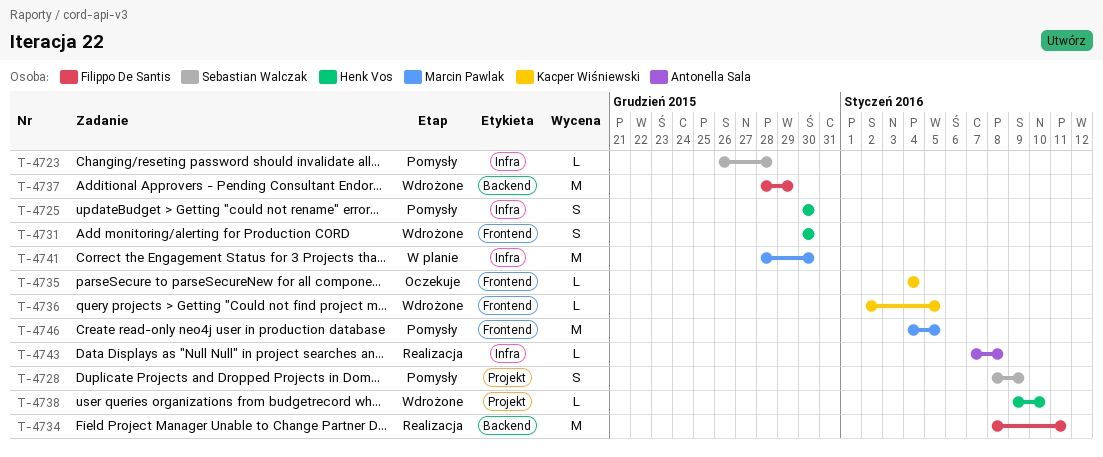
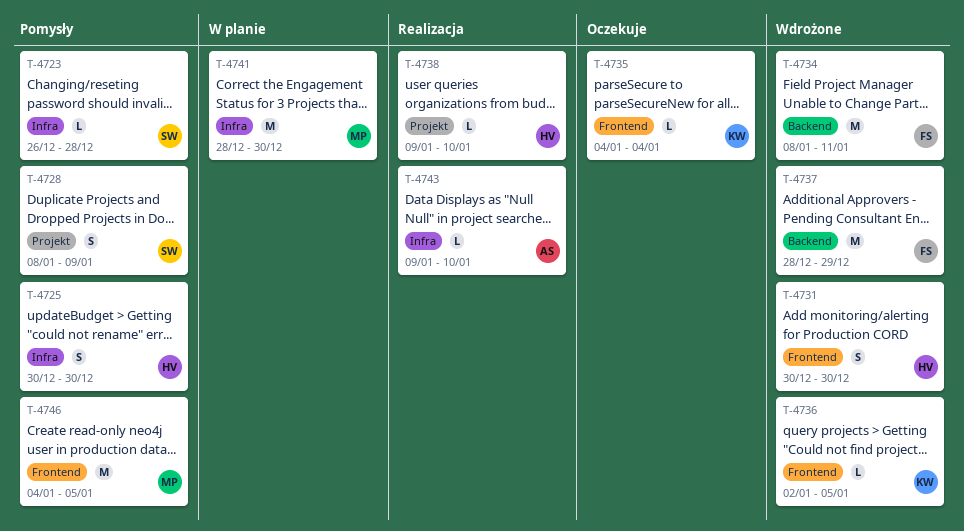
T-4734, status: Realizacja -> Wdrożone
T-4738, status: Wdrożone -> Realizacja
T-4743, start: Jan 7 -> Jan 9
T-4743, due: Jan 8 -> Jan 10

